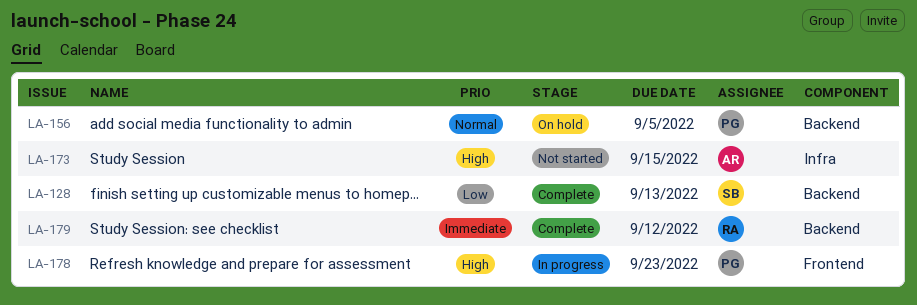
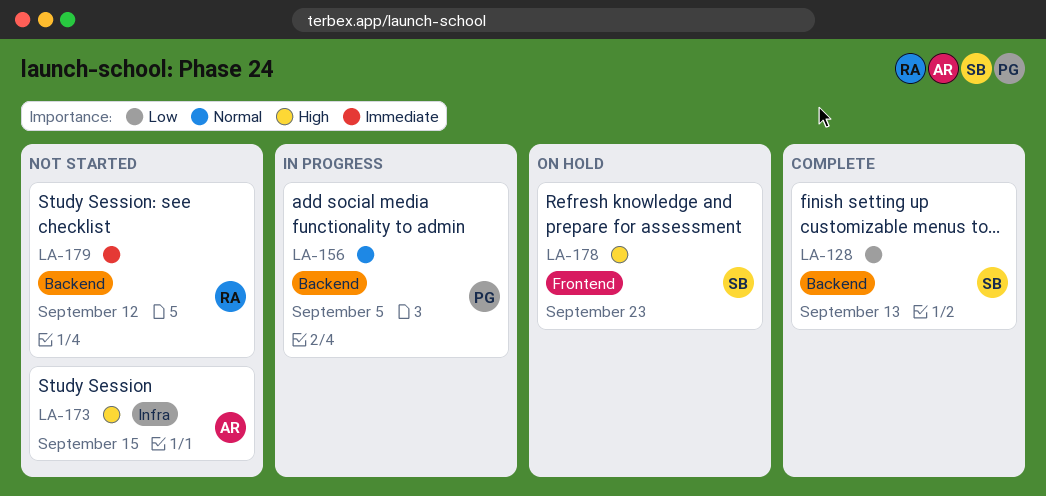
LA-156, status: On hold -> In progress
LA-178, status: In progress -> On hold
LA-178, owner: PG -> SB
LA-179, status: Complete -> Not started

